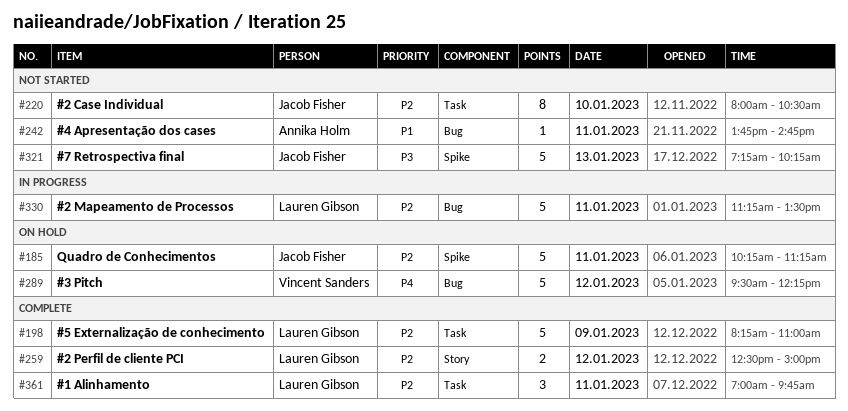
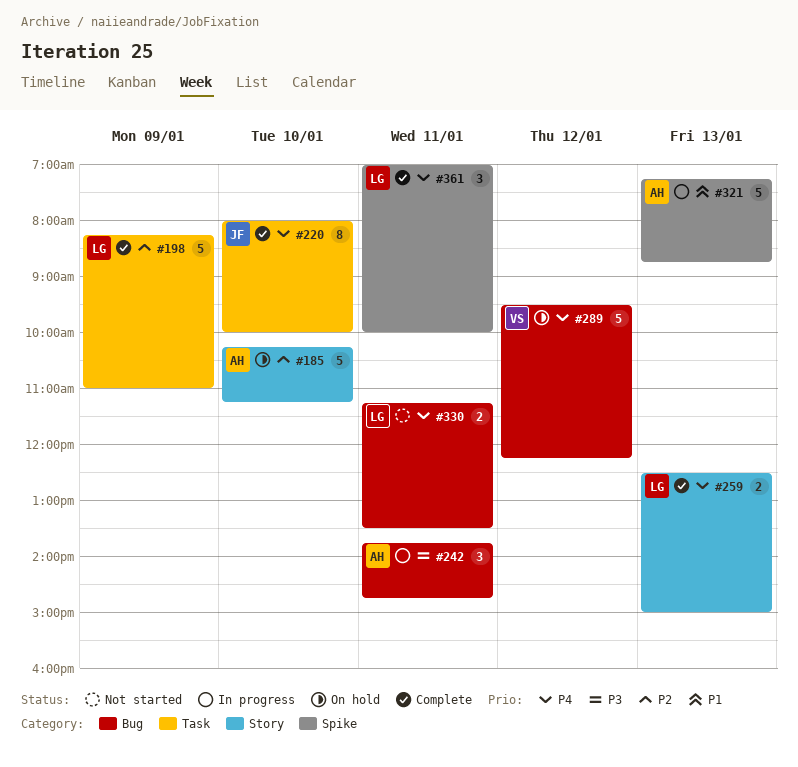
#185, owner: Jacob Fisher -> Annika Holm
#185, label: Spike -> Story
#185, day: Jan 11 -> Jan 10
#220, status: Not started -> Complete
#220, priority: P2 -> P4
#220, ends: 10:30 -> 10:00
#242, status: Not started -> In progress
#242, priority: P1 -> P3
#242, estimate: 1 -> 3
#259, priority: P2 -> P4
#259, day: Jan 12 -> Jan 13
#321, status: Not started -> In progress
#321, owner: Jacob Fisher -> Annika Holm
#321, priority: P3 -> P1
#321, ends: 10:15 -> 08:45
#330, status: In progress -> Not started
#330, priority: P2 -> P4
#330, estimate: 5 -> 2
#361, priority: P2 -> P4
#361, label: Task -> Spike
#361, ends: 09:45 -> 10:00

